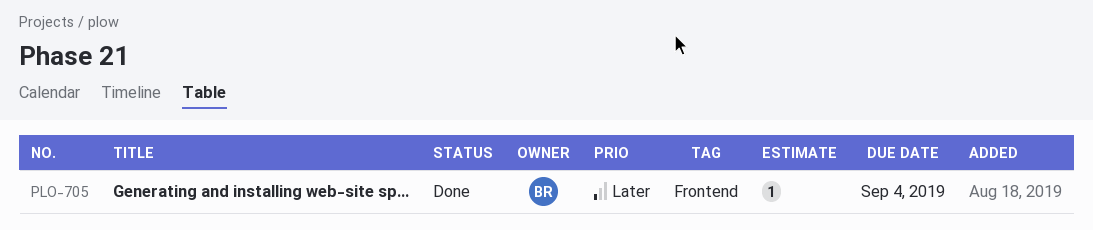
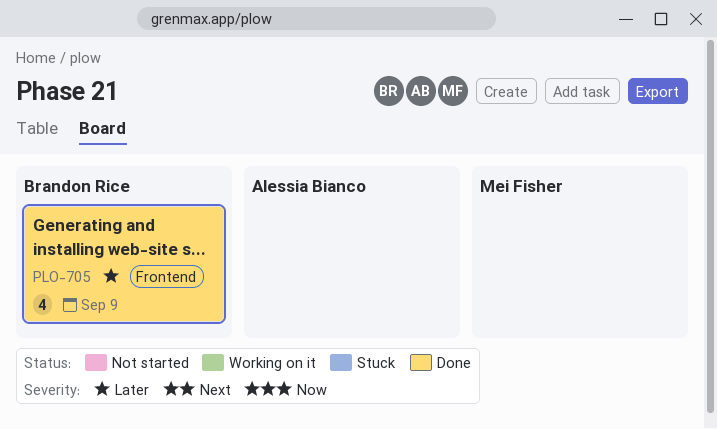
PLO-705, estimate: 1 -> 4
PLO-705, due: Sep 4 -> Sep 9

